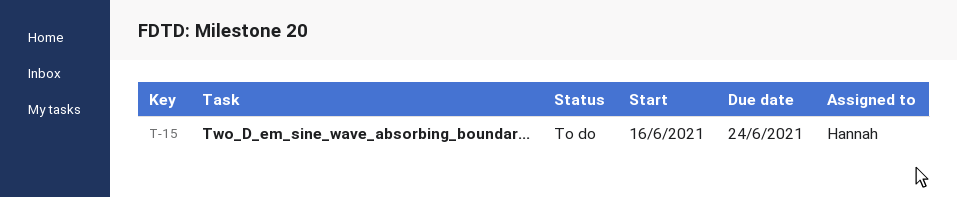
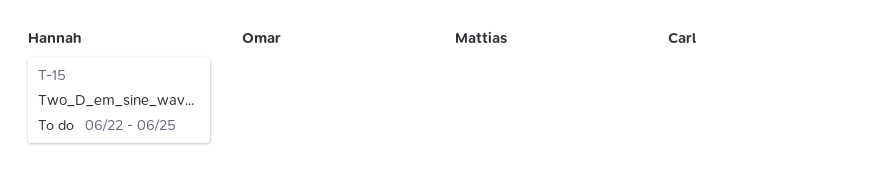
T-15, start: Jun 16 -> Jun 22
T-15, due: Jun 24 -> Jun 25

